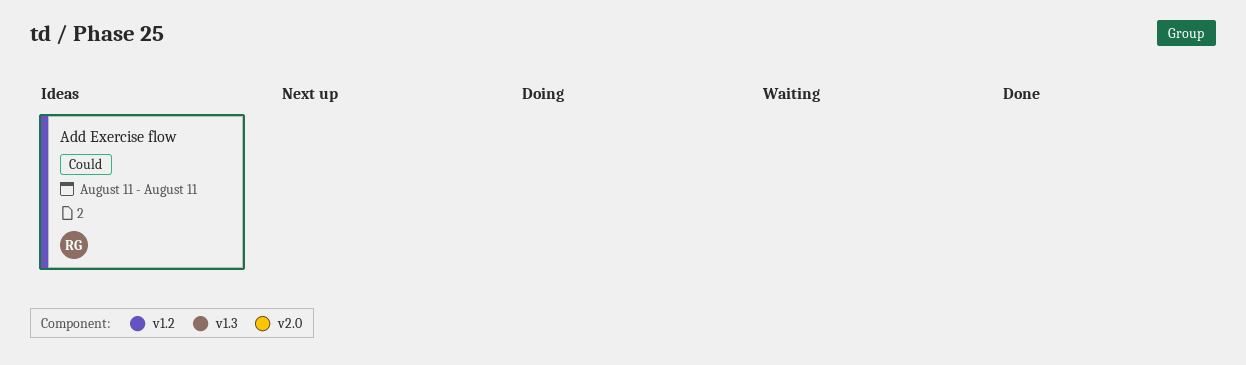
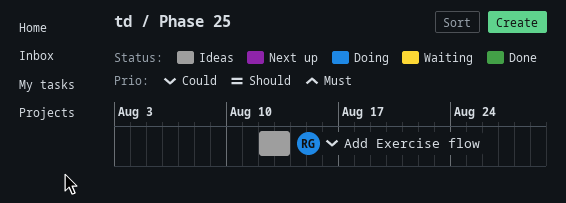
Add Exercise flow, start: Aug 11 -> Aug 12
Add Exercise flow, due: Aug 11 -> Aug 13

